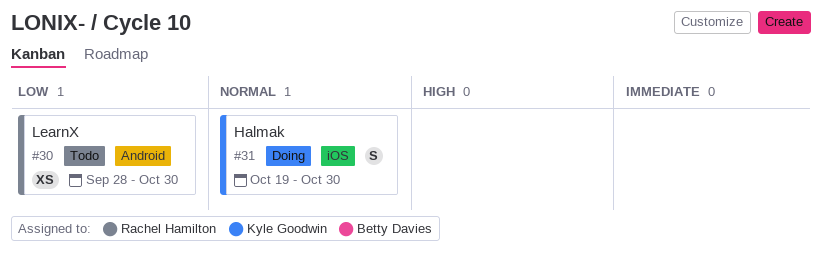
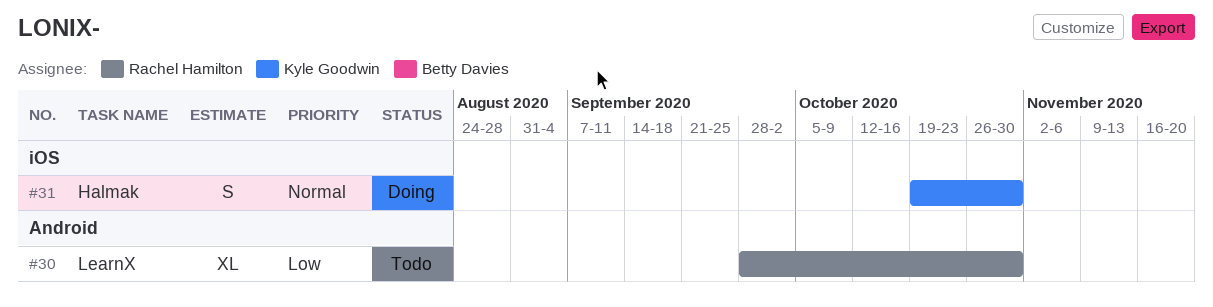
#30, estimate: XS -> XL

